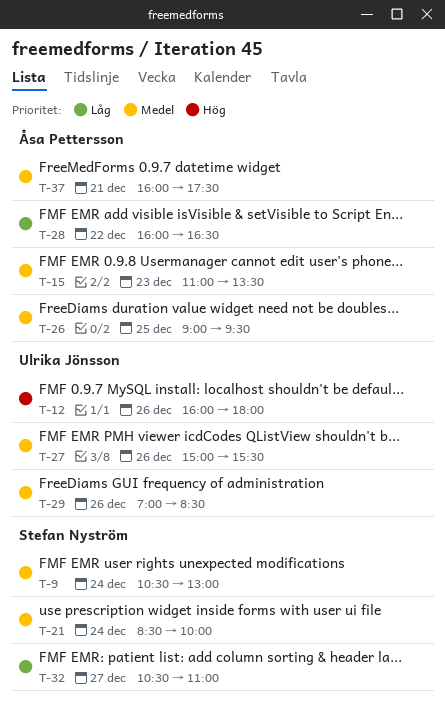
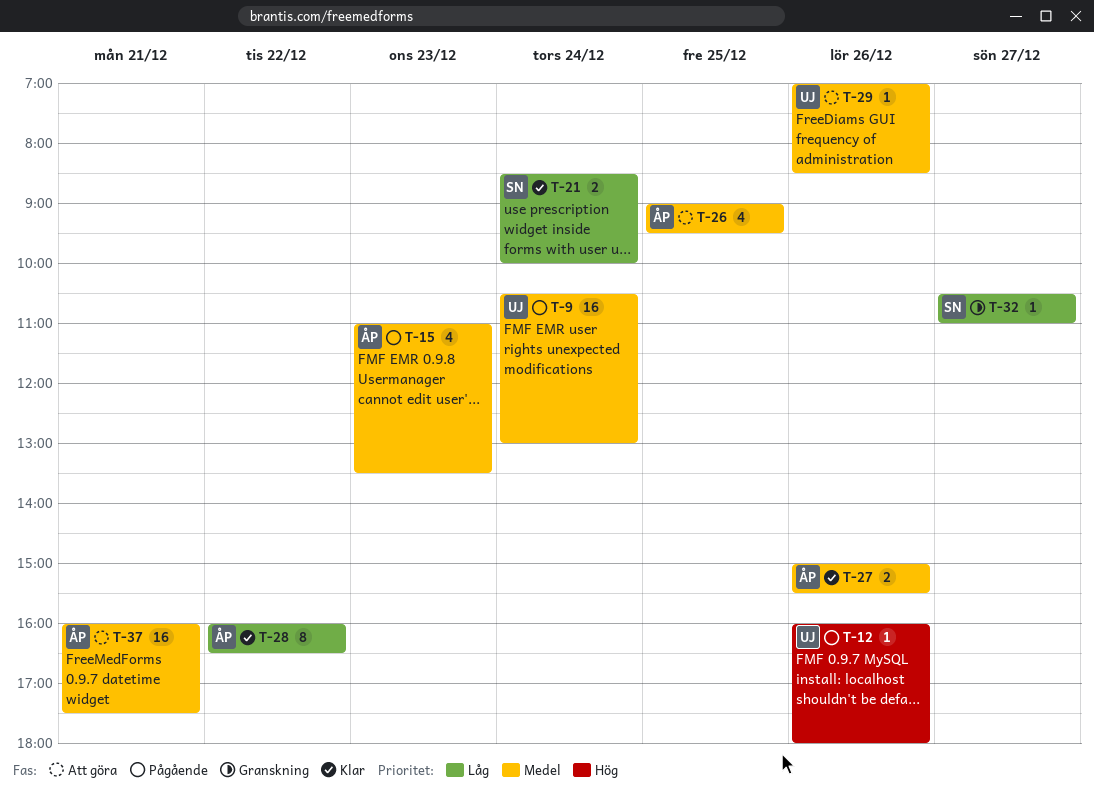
T-9, owner: Stefan Nyström -> Ulrika Jönsson
T-21, priority: Medel -> Låg
T-27, owner: Ulrika Jönsson -> Åsa Pettersson

